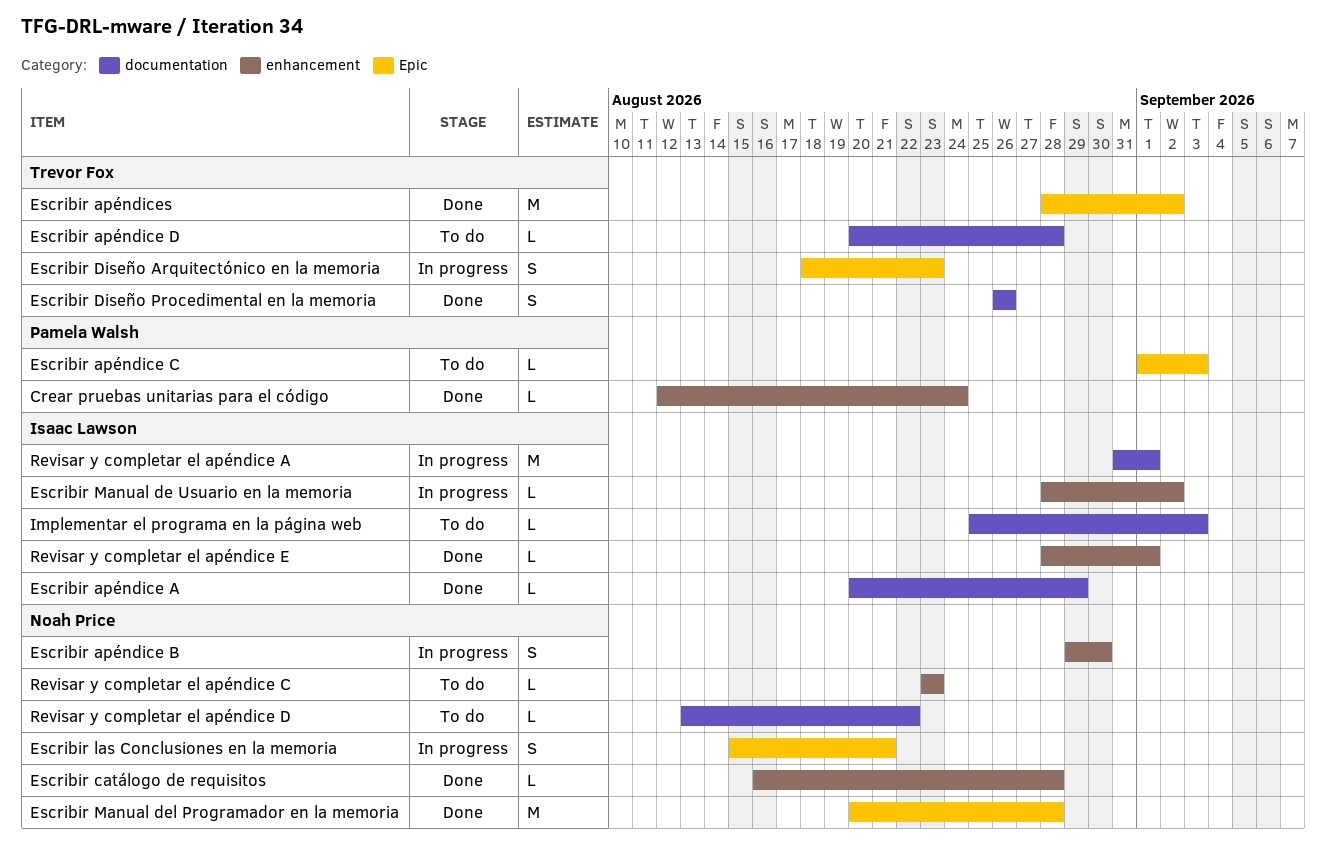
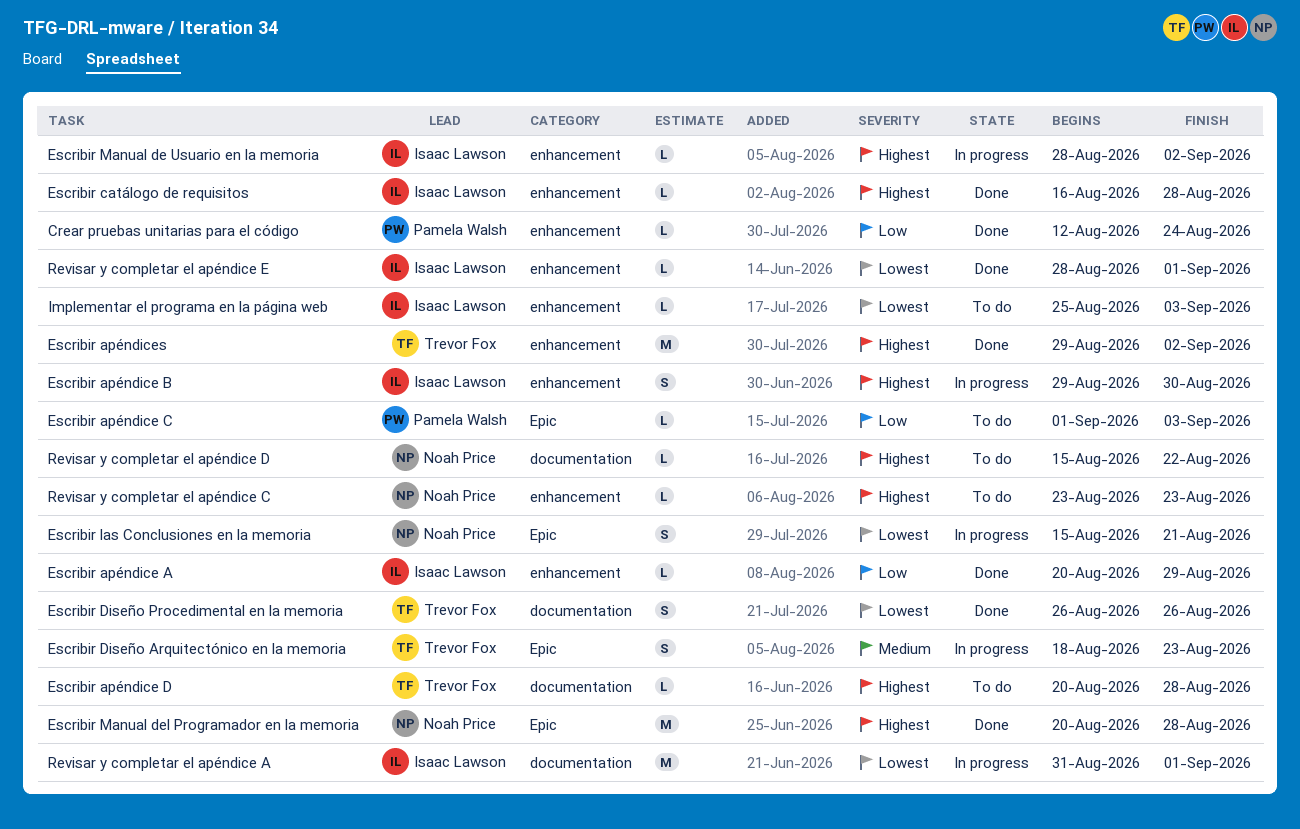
Escribir apéndice A, label: documentation -> enhancement
Escribir apéndice B, owner: Noah Price -> Isaac Lawson
Escribir apéndices, label: Epic -> enhancement
Escribir apéndices, start: Aug 28 -> Aug 29
Escribir catálogo de requisitos, owner: Noah Price -> Isaac Lawson
Implementar el programa en la página web, label: documentation -> enhancement
Revisar y completar el apéndice D, start: Aug 13 -> Aug 15

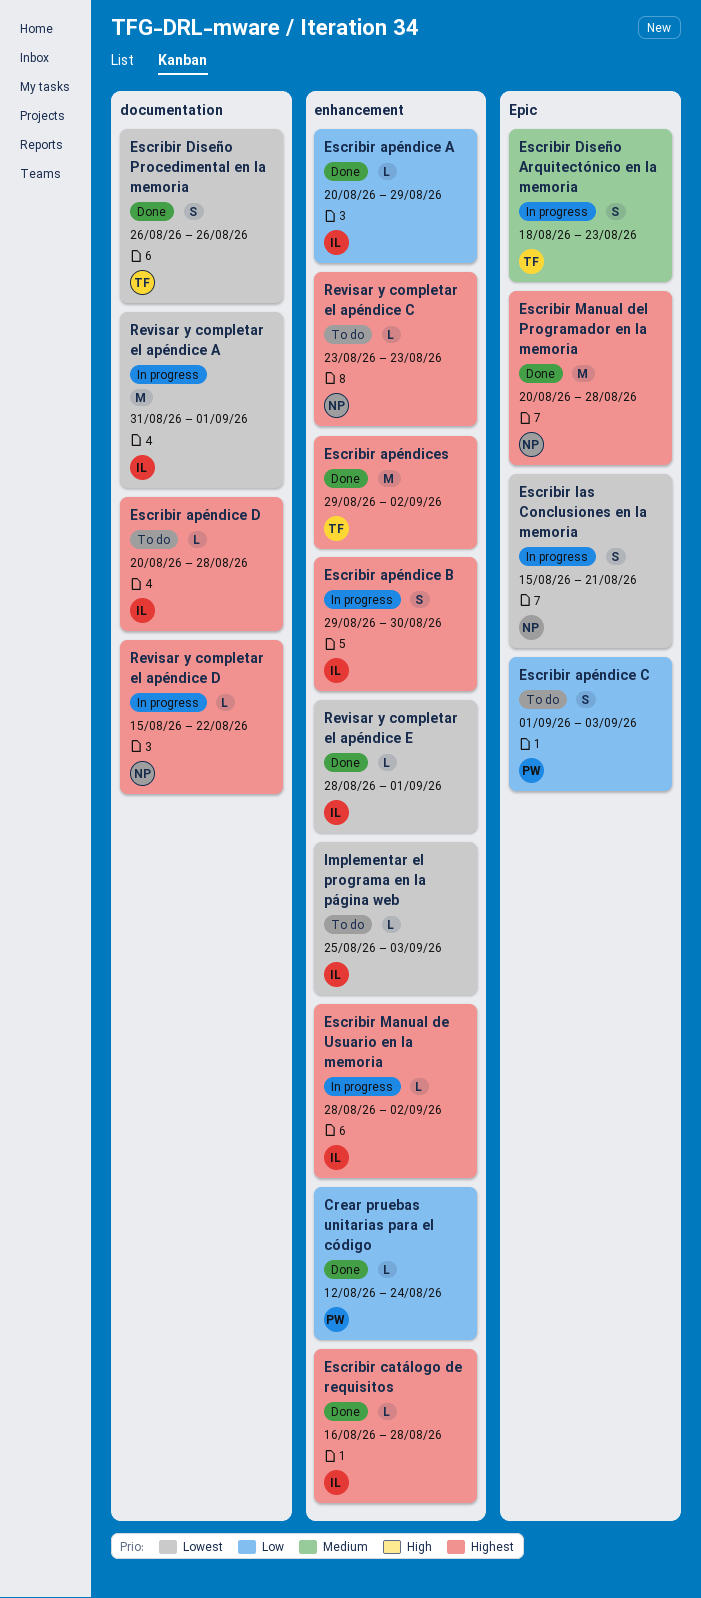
Escribir apéndice C, estimate: L -> S
Escribir apéndice D, owner: Trevor Fox -> Isaac Lawson
Revisar y completar el apéndice D, status: To do -> In progress

